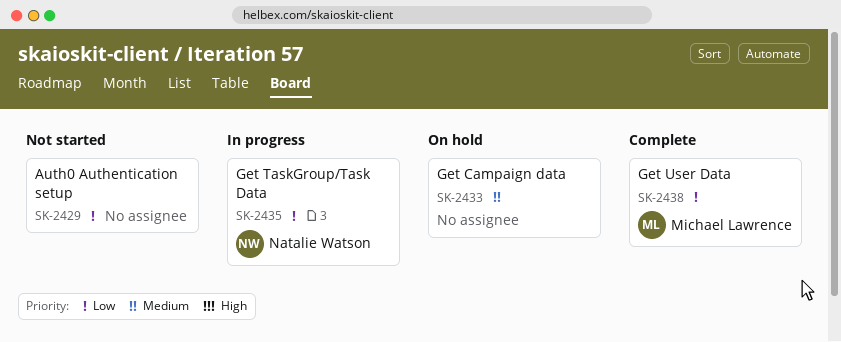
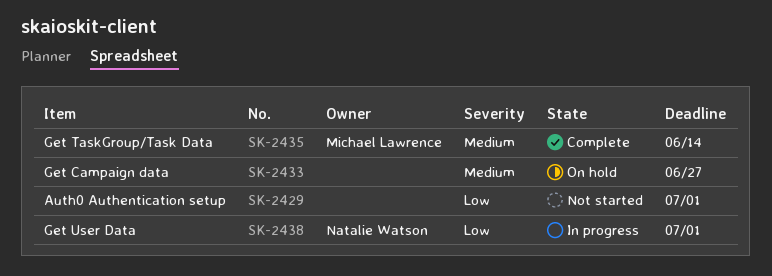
SK-2435, status: In progress -> Complete
SK-2435, owner: Natalie Watson -> Michael Lawrence
SK-2435, priority: Low -> Medium
SK-2438, status: Complete -> In progress
SK-2438, owner: Michael Lawrence -> Natalie Watson

